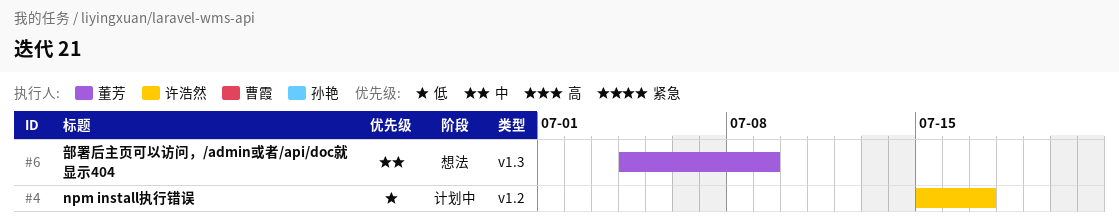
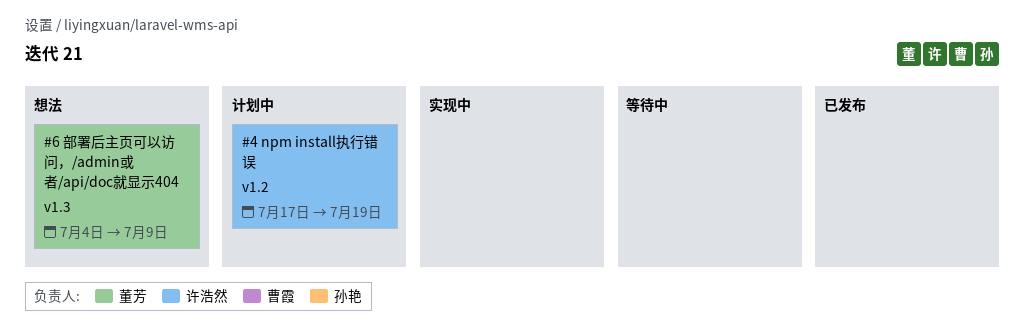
#4, start: Jul 15 -> Jul 17
#4, due: Jul 17 -> Jul 19

